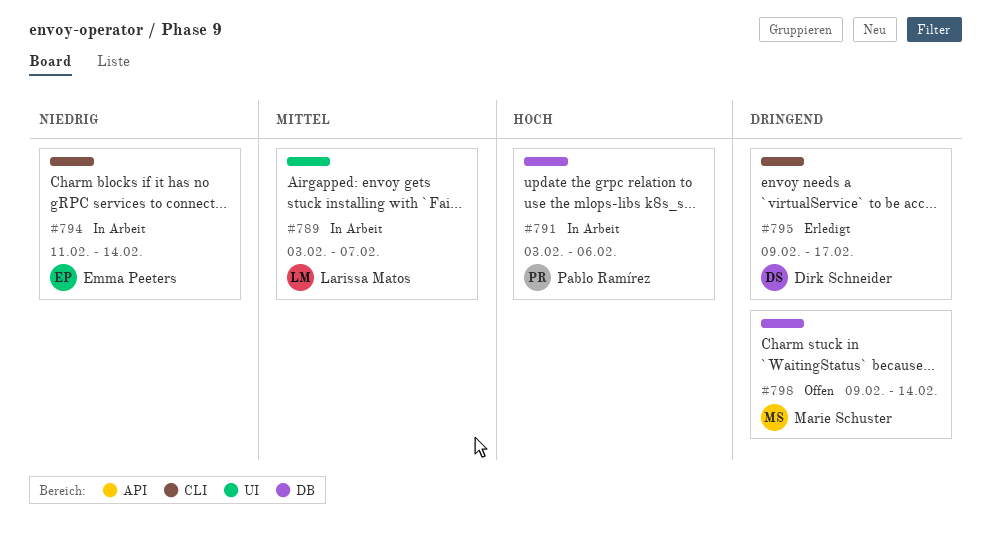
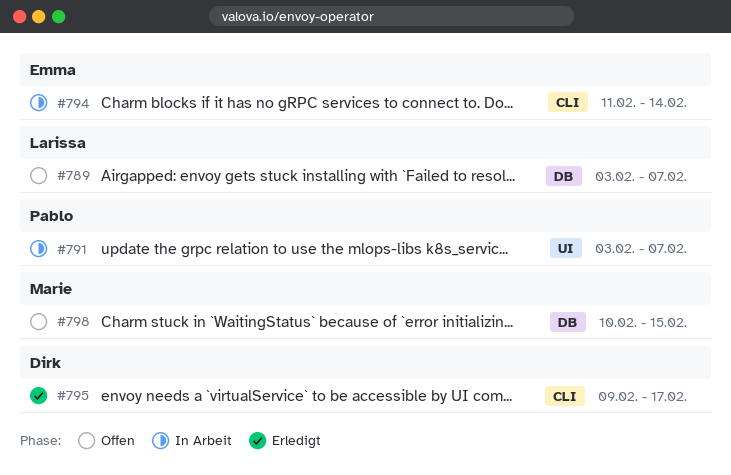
#789, status: In Arbeit -> Offen
#789, label: UI -> DB
#791, label: DB -> UI
#791, due: Feb 6 -> Feb 7
#798, start: Feb 9 -> Feb 10
#798, due: Feb 14 -> Feb 15

